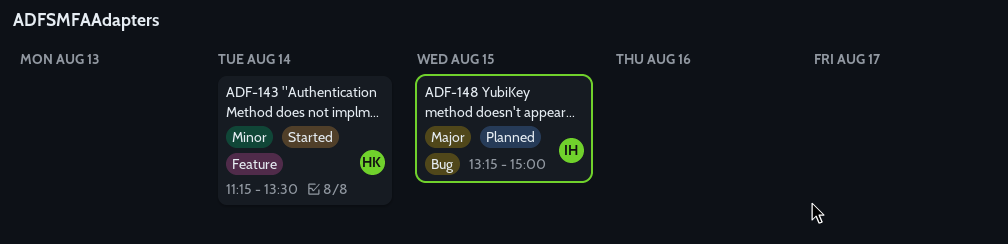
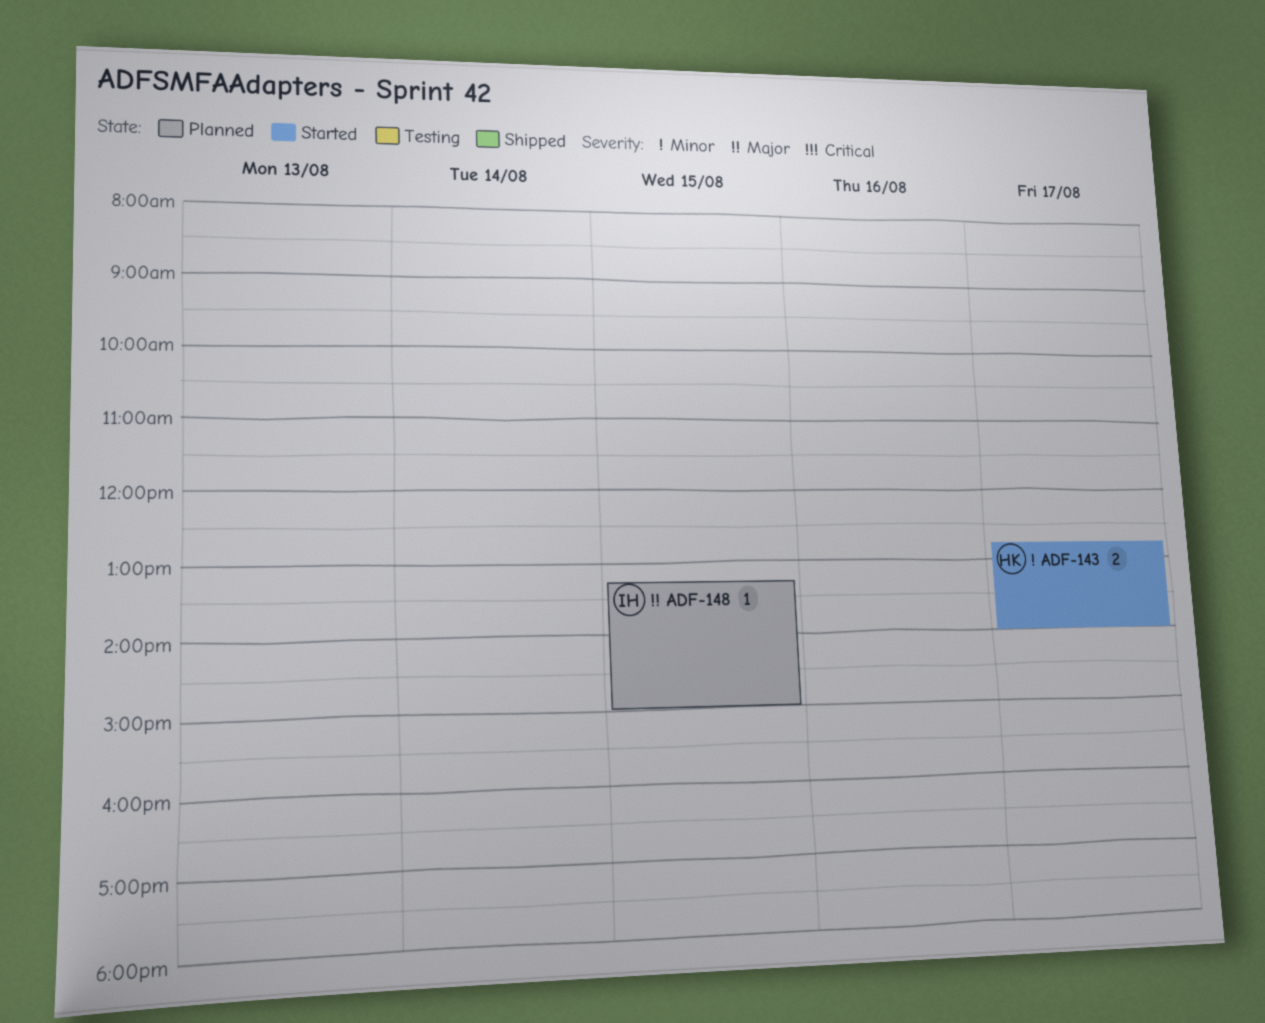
ADF-143, day: Aug 14 -> Aug 17
ADF-143, begins: 11:15 -> 12:45
ADF-143, ends: 13:30 -> 14:00

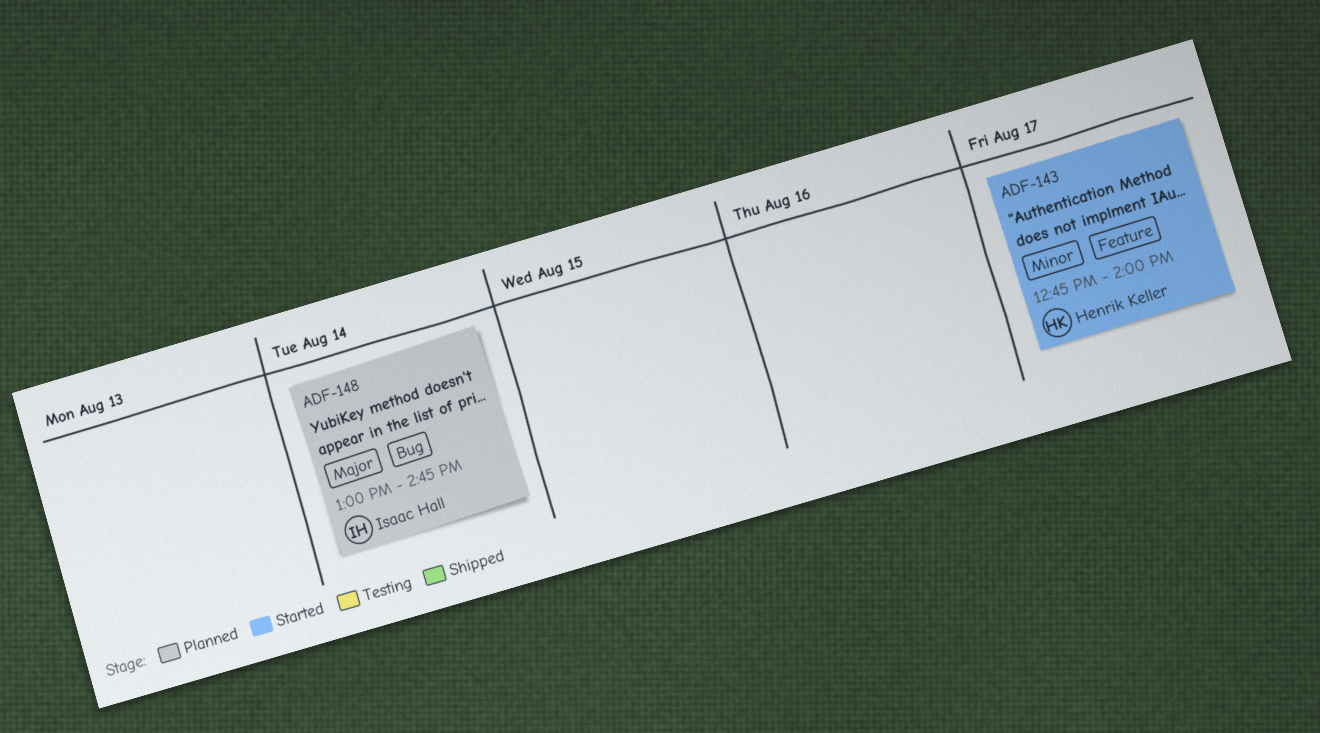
ADF-148, day: Aug 15 -> Aug 14
ADF-148, begins: 13:15 -> 13:00
ADF-148, ends: 15:00 -> 14:45

